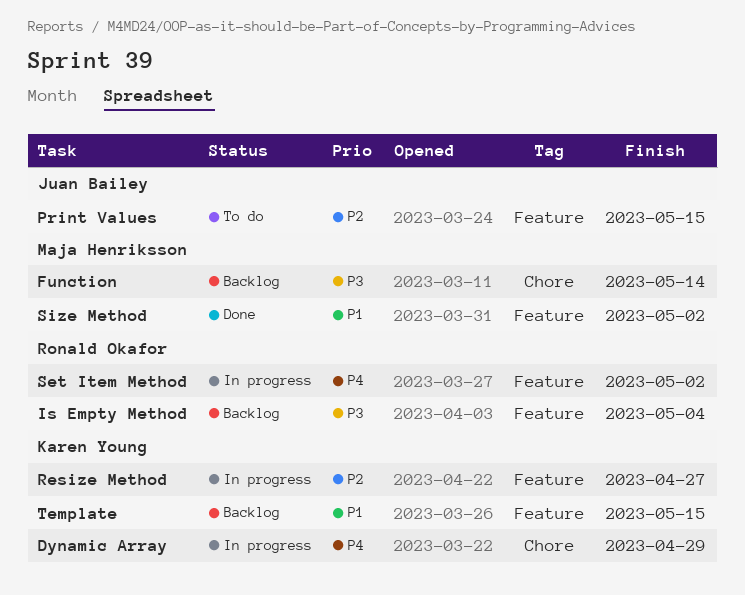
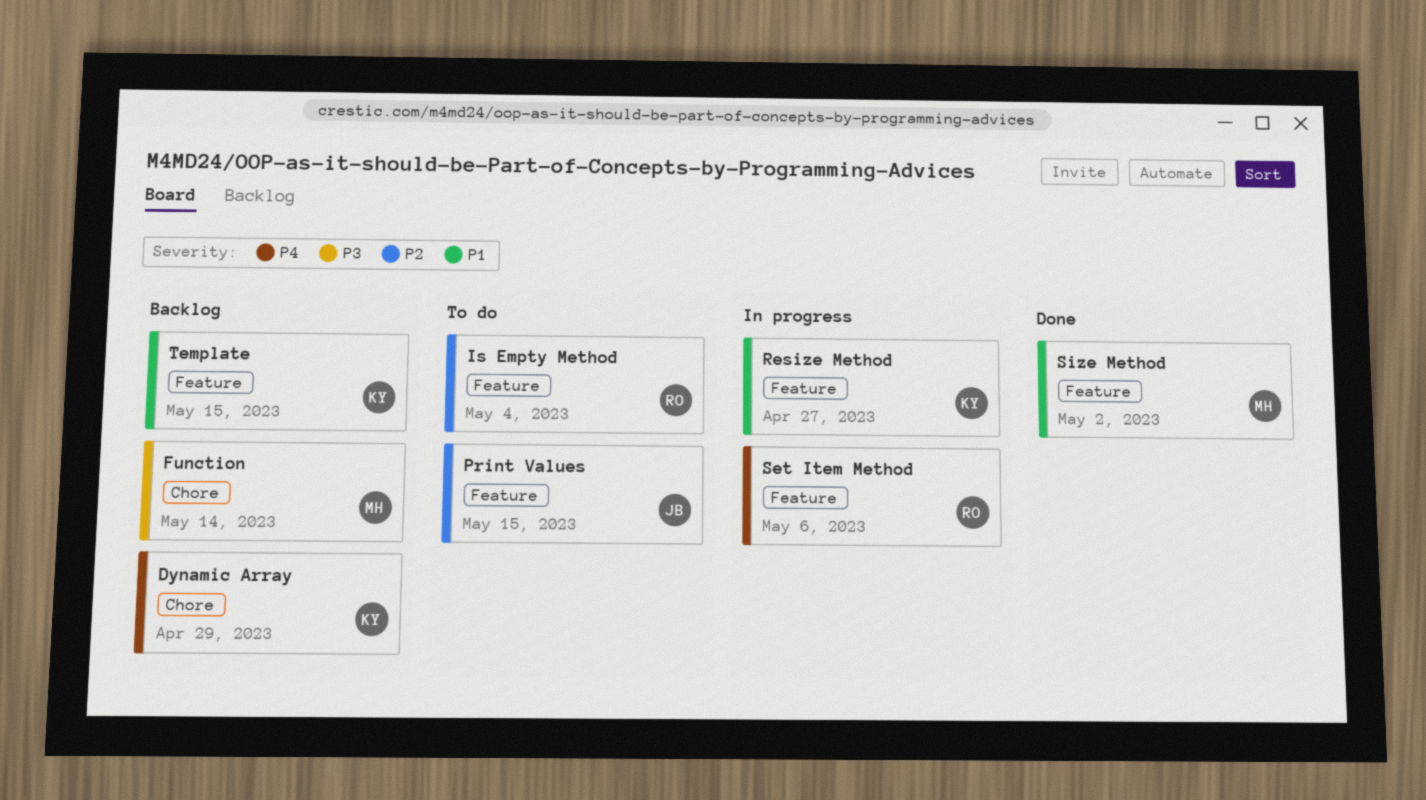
Dynamic Array, status: In progress -> Backlog
Is Empty Method, status: Backlog -> To do
Is Empty Method, priority: P3 -> P2
Resize Method, priority: P2 -> P1
Set Item Method, due: May 2 -> May 6

